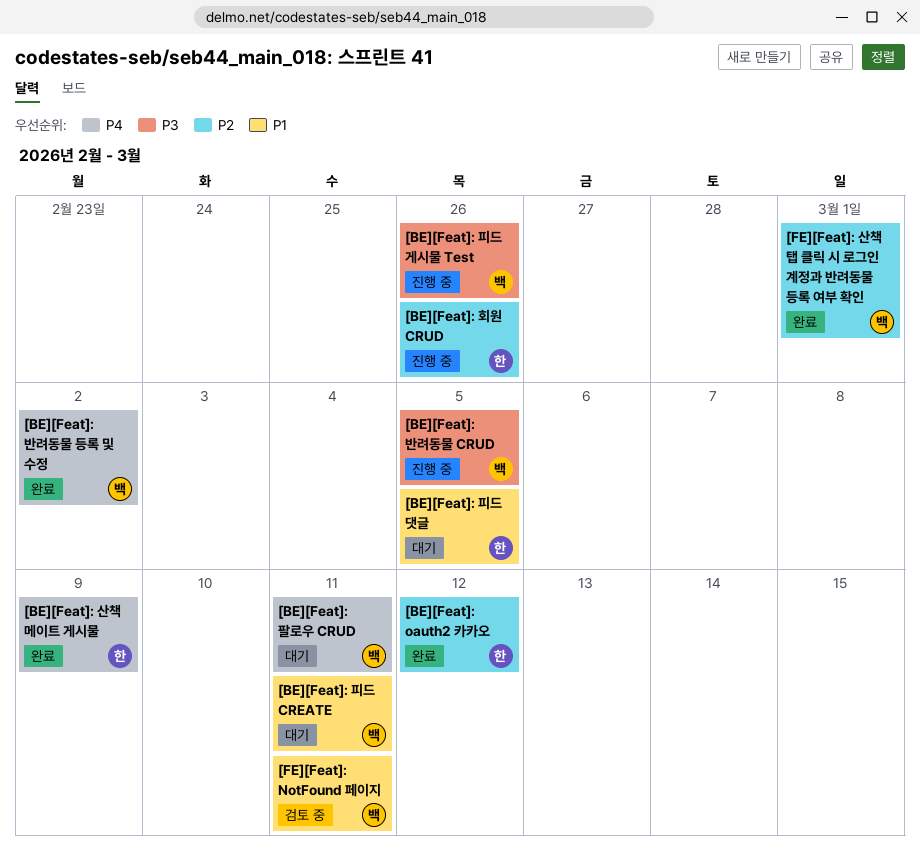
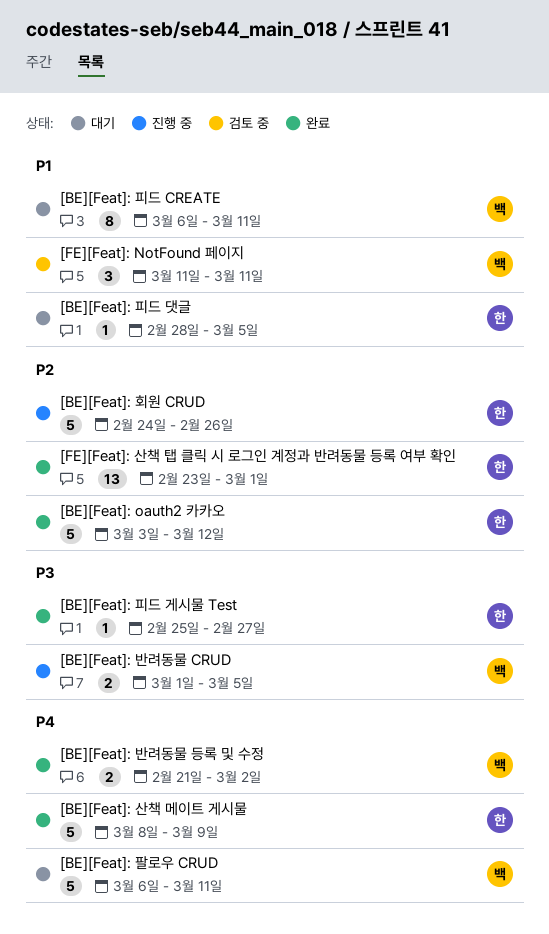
[BE][Feat]: 피드 게시물 Test, status: 진행 중 -> 완료
[BE][Feat]: 피드 게시물 Test, owner: 백 -> 한
[BE][Feat]: 피드 게시물 Test, due: Feb 26 -> Feb 27
[FE][Feat]: 산책 탭 클릭 시 로그인 계정과 반려동물 등록 여부 확인, owner: 백 -> 한

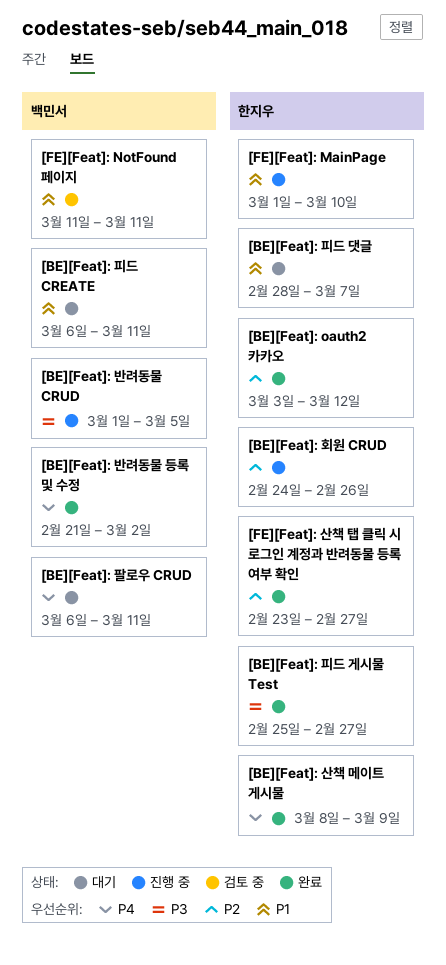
[BE][Feat]: 피드 댓글, due: Mar 5 -> Mar 7
[FE][Feat]: MainPage: none -> present
[FE][Feat]: 산책 탭 클릭 시 로그인 계정과 반려동물 등록 여부 확인, due: Mar 1 -> Feb 27

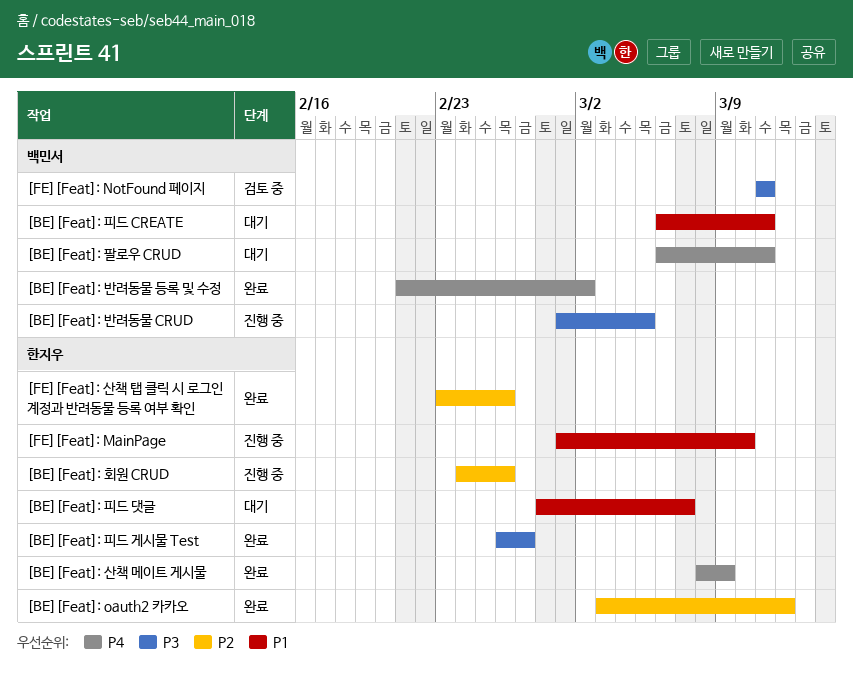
[BE][Feat]: 피드 게시물 Test, start: Feb 25 -> Feb 26
[FE][Feat]: NotFound 페이지, priority: P1 -> P3
[FE][Feat]: 산책 탭 클릭 시 로그인 계정과 반려동물 등록 여부 확인, due: Feb 27 -> Feb 26

